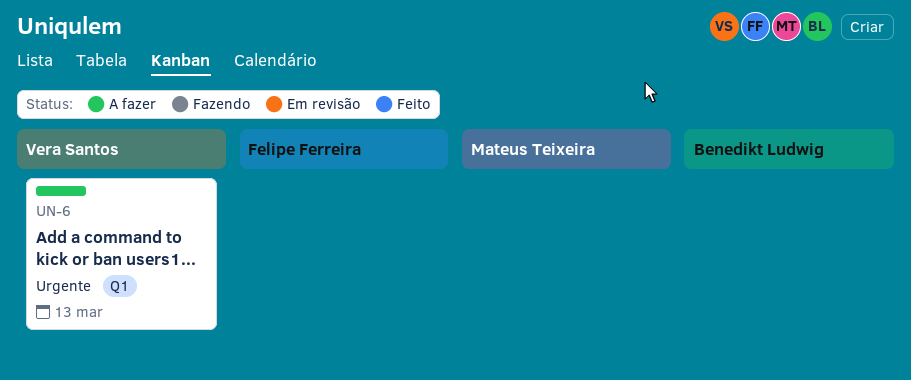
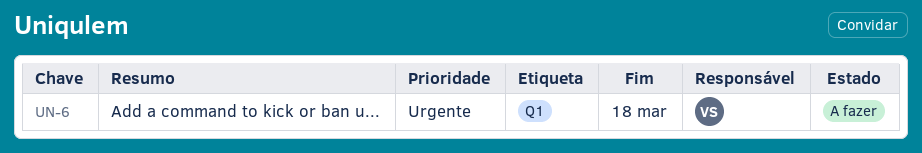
UN-6, due: Mar 13 -> Mar 18

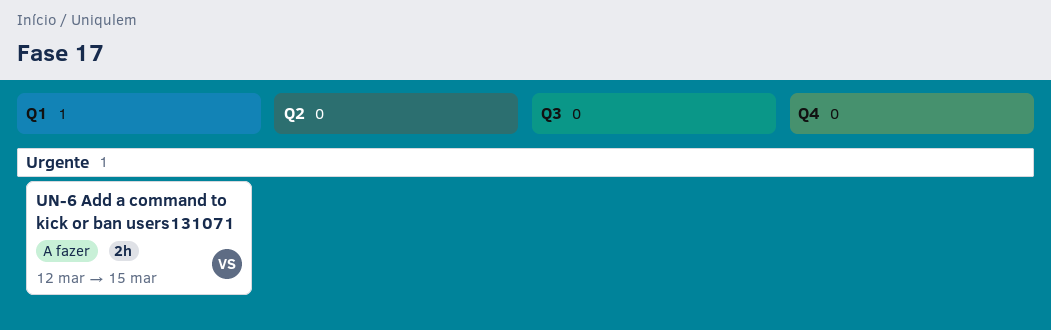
UN-6, due: Mar 18 -> Mar 15

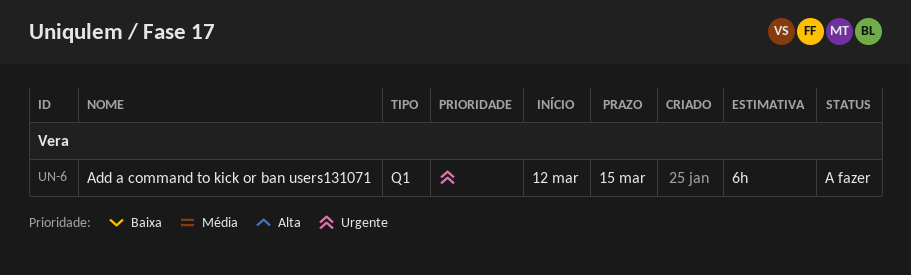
UN-6, estimate: 2h -> 6h

